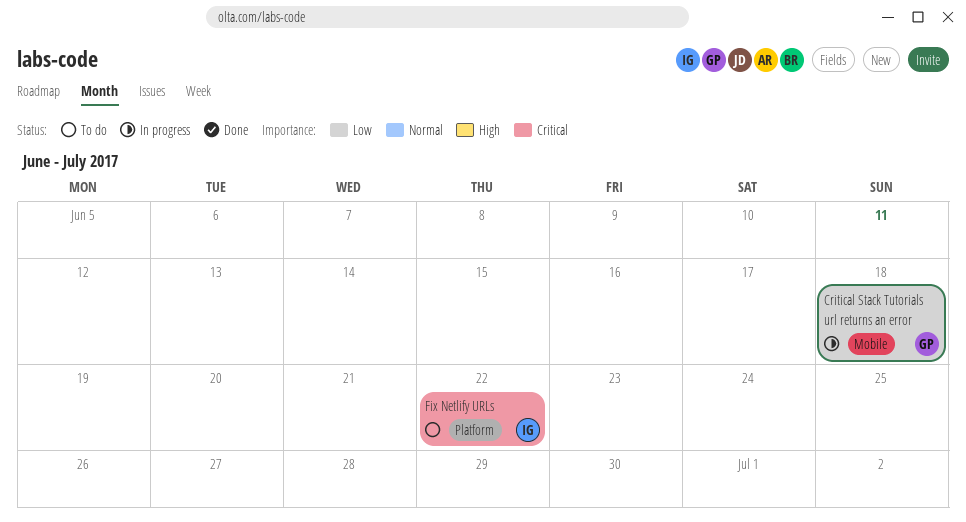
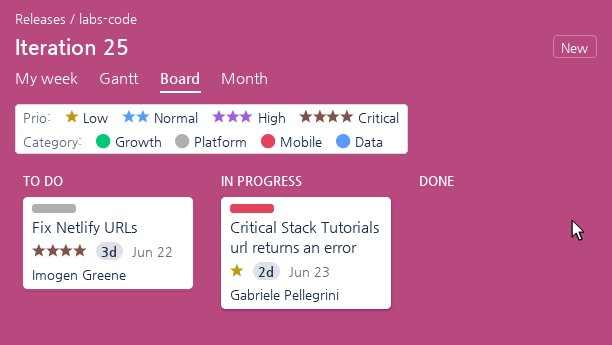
Critical Stack Tutorials url returns an error, due: Jun 18 -> Jun 23

